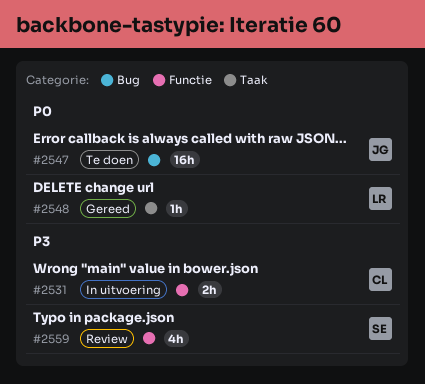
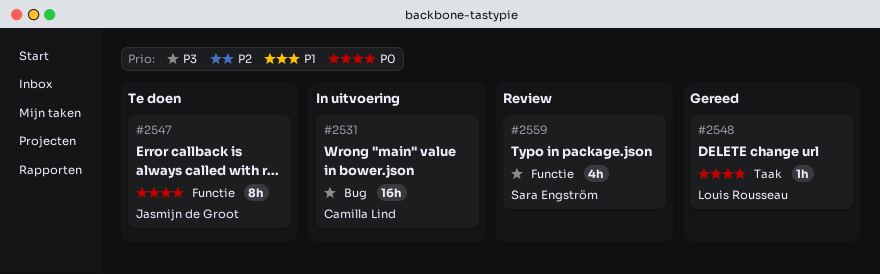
#2531, label: Functie -> Bug
#2531, estimate: 2h -> 16h
#2547, label: Bug -> Functie
#2547, estimate: 16h -> 8h

